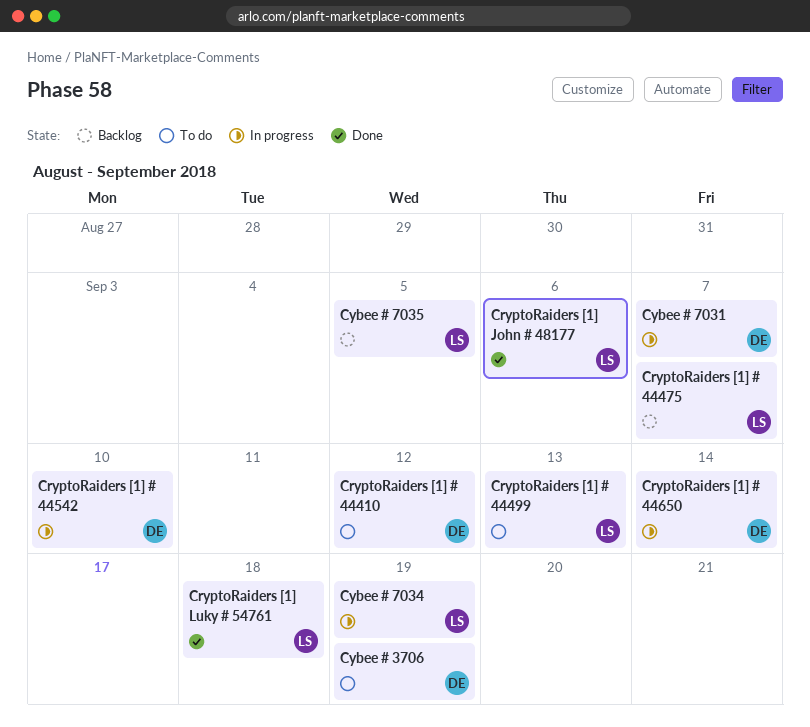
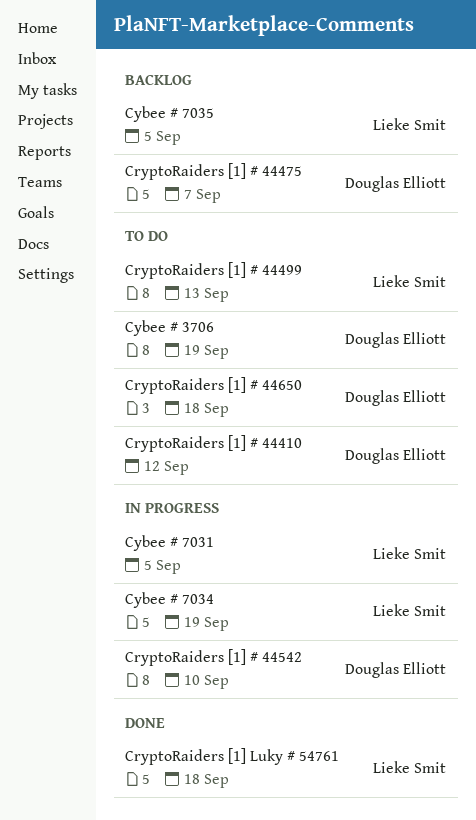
CryptoRaiders [1] # 44475, owner: Lieke Smit -> Douglas Elliott
CryptoRaiders [1] # 44650, status: In progress -> To do
CryptoRaiders [1] # 44650, due: Sep 14 -> Sep 18
CryptoRaiders [1] John # 48177: present -> none
Cybee # 7031, owner: Douglas Elliott -> Lieke Smit
Cybee # 7031, due: Sep 7 -> Sep 5

